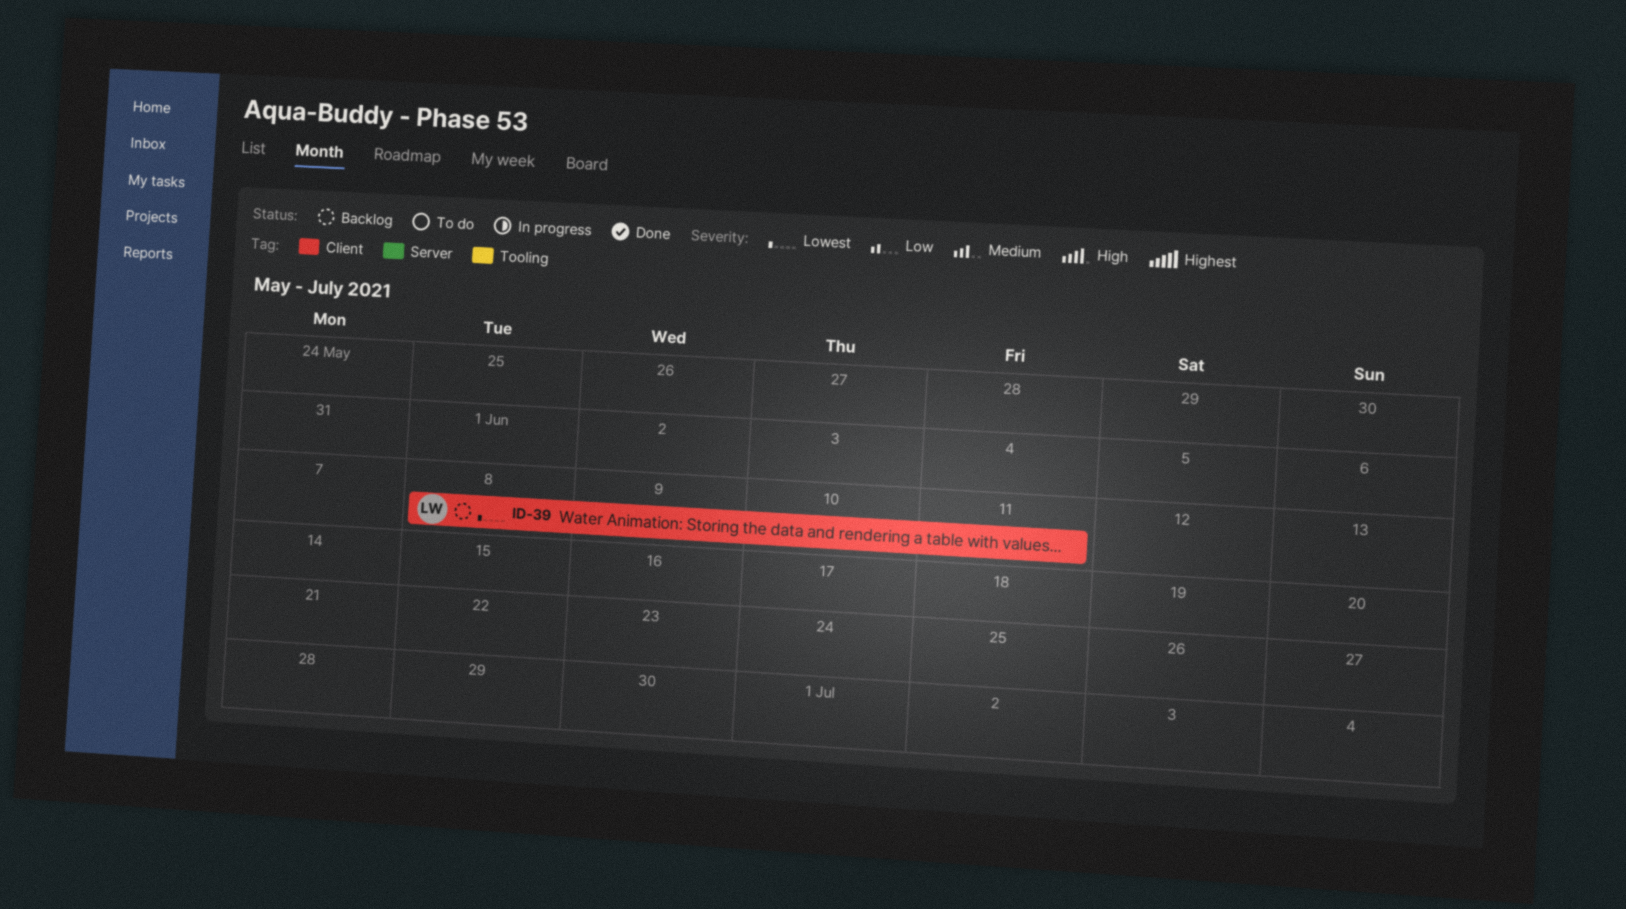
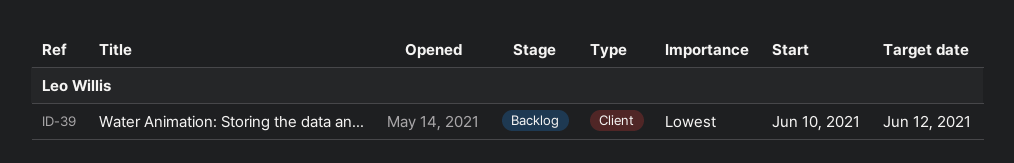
ID-39, start: Jun 8 -> Jun 10
ID-39, due: Jun 11 -> Jun 12

